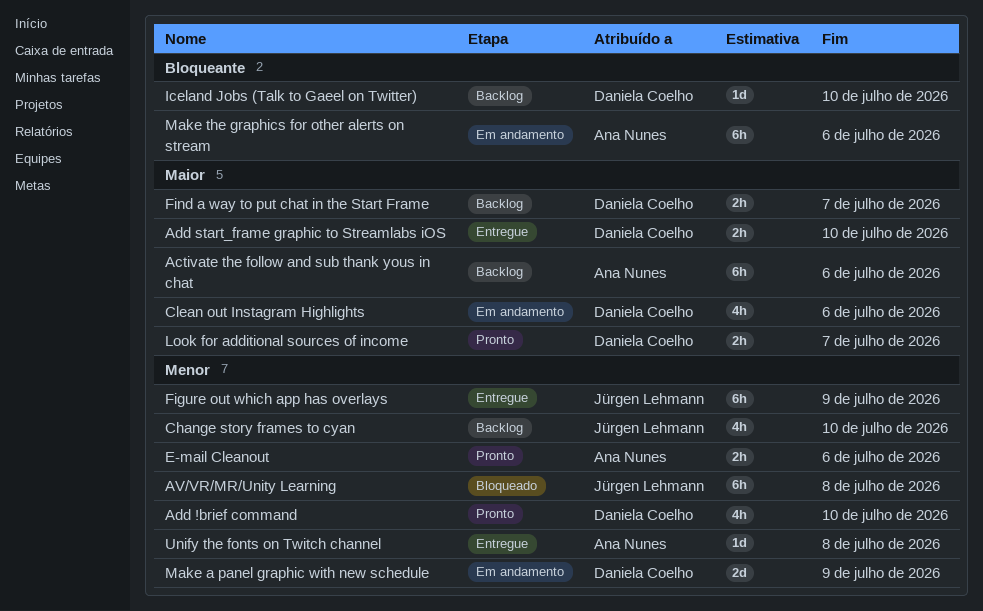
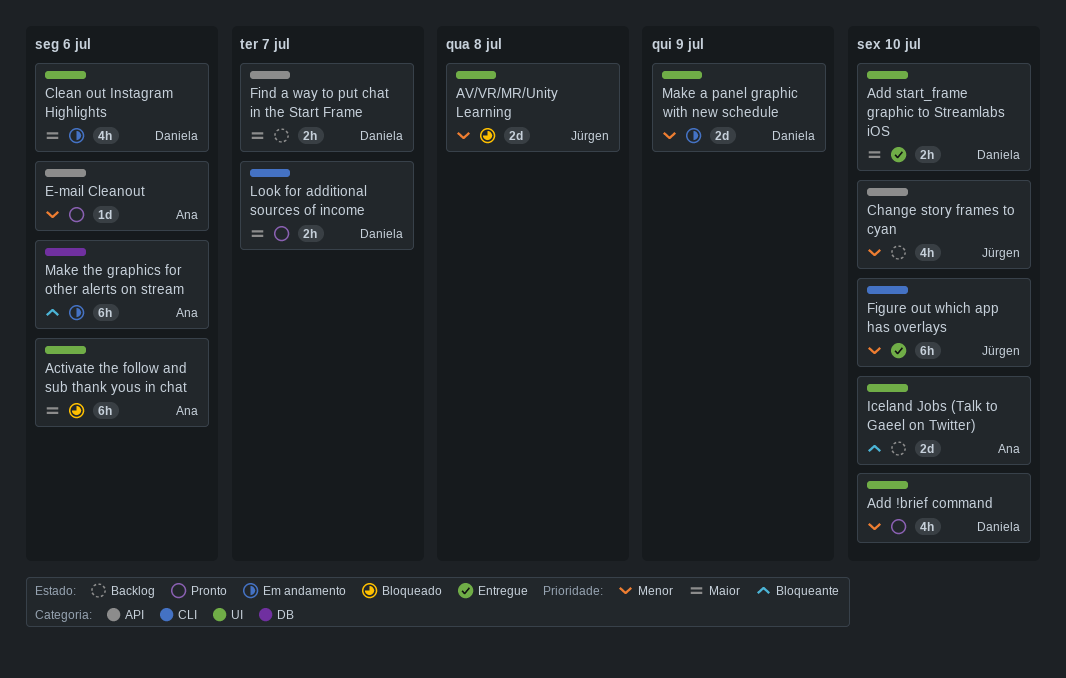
Activate the follow and sub thank yous in chat, status: Backlog -> Bloqueado
AV/VR/MR/Unity Learning, estimate: 6h -> 2d
E-mail Cleanout, estimate: 2h -> 1d
Figure out which app has overlays, due: Jul 9 -> Jul 10
Iceland Jobs (Talk to Gaeel on Twitter), owner: Daniela Coelho -> Ana Nunes
Iceland Jobs (Talk to Gaeel on Twitter), estimate: 1d -> 2d
Unify the fonts on Twitch channel: present -> none

